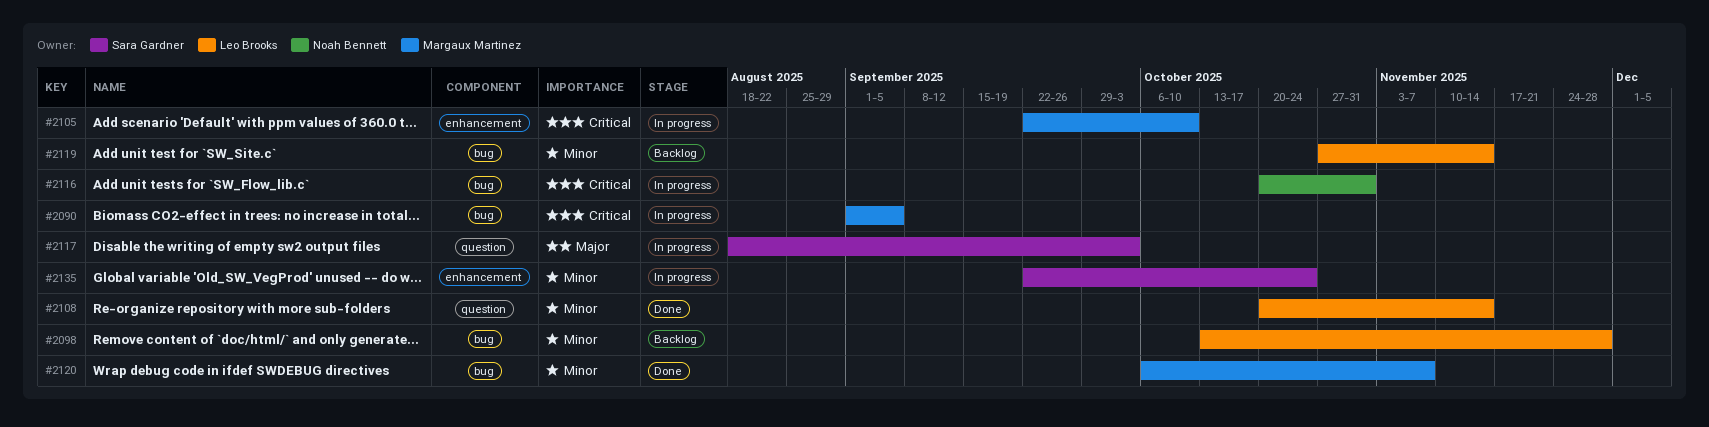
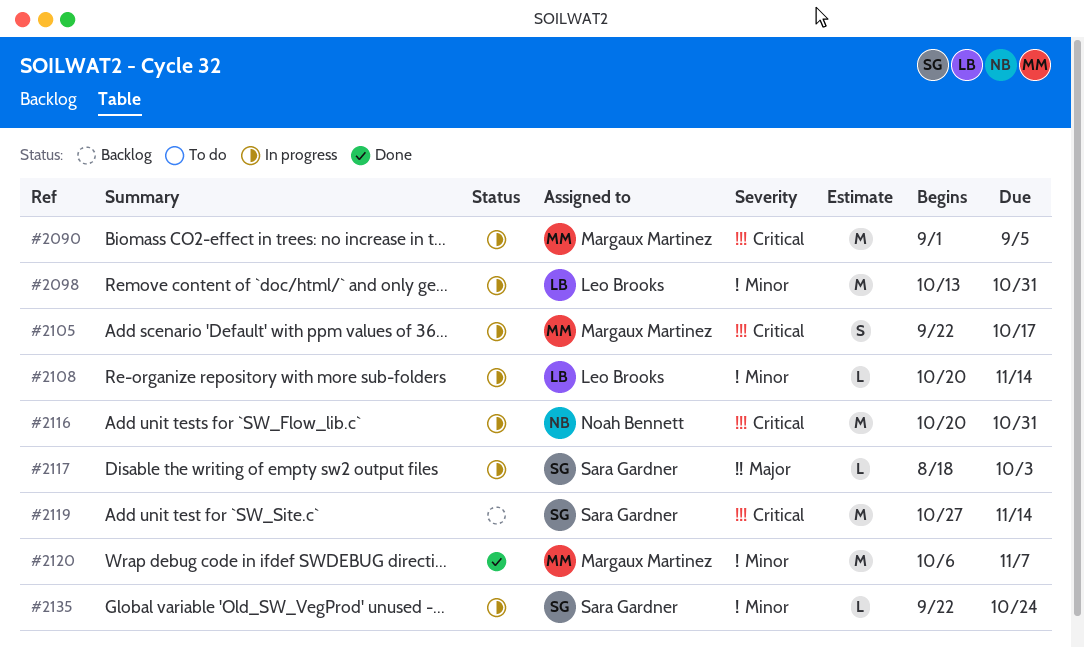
#2098, status: Backlog -> In progress
#2098, due: Nov 28 -> Oct 31
#2105, due: Oct 10 -> Oct 17
#2108, status: Done -> In progress
#2119, owner: Leo Brooks -> Sara Gardner
#2119, priority: Minor -> Critical

